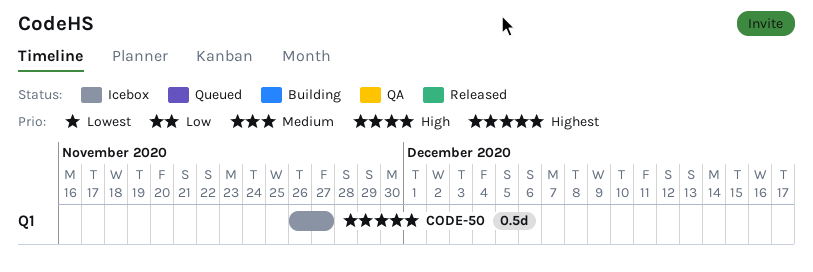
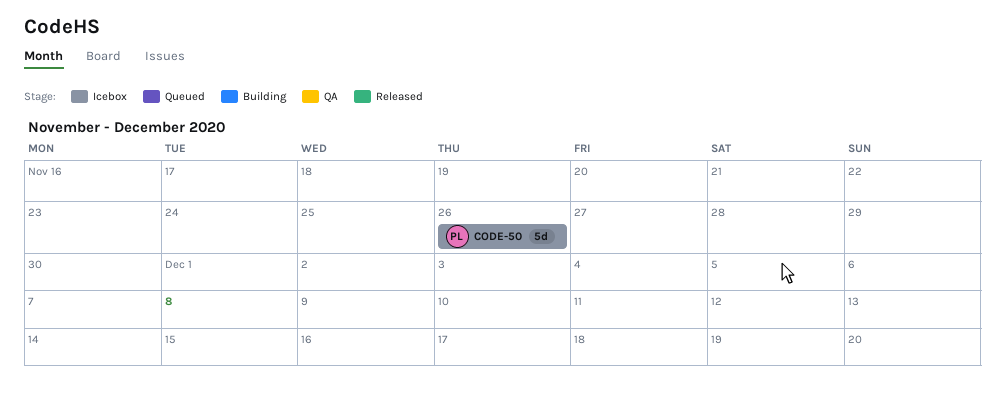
CODE-50, estimate: 0.5d -> 5d
CODE-50, due: Nov 27 -> Nov 26

